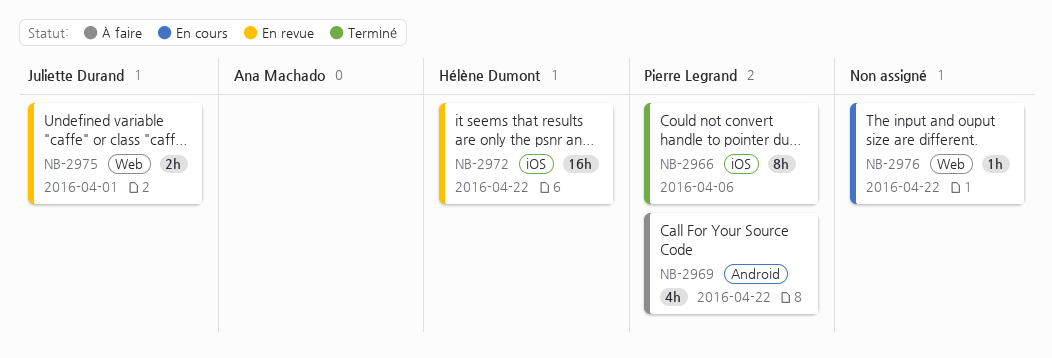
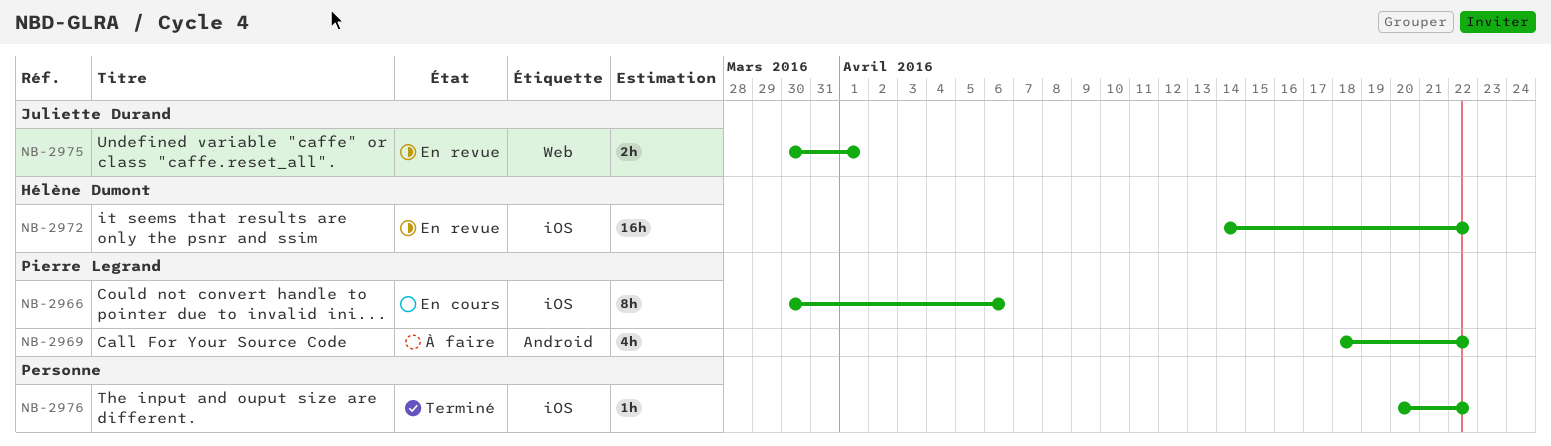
NB-2966, status: Terminé -> En cours
NB-2976, status: En cours -> Terminé
NB-2976, label: Web -> iOS

